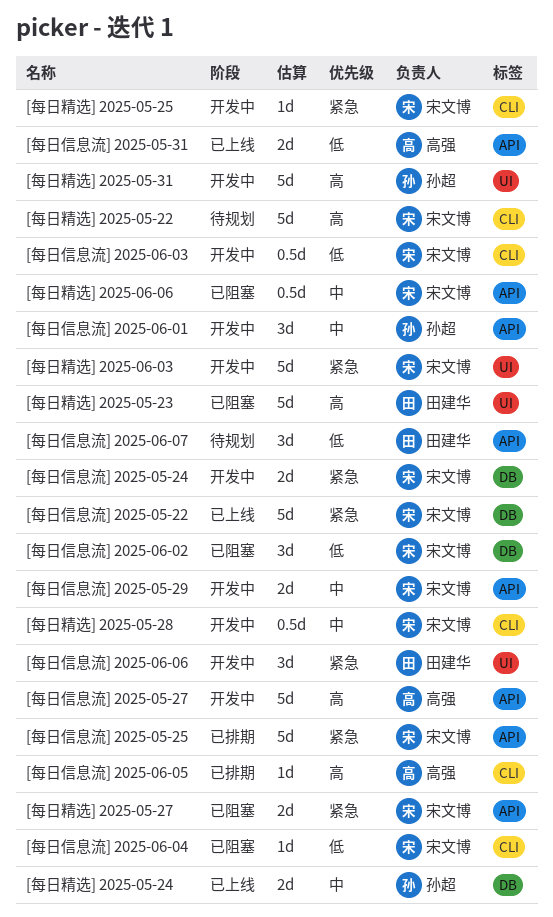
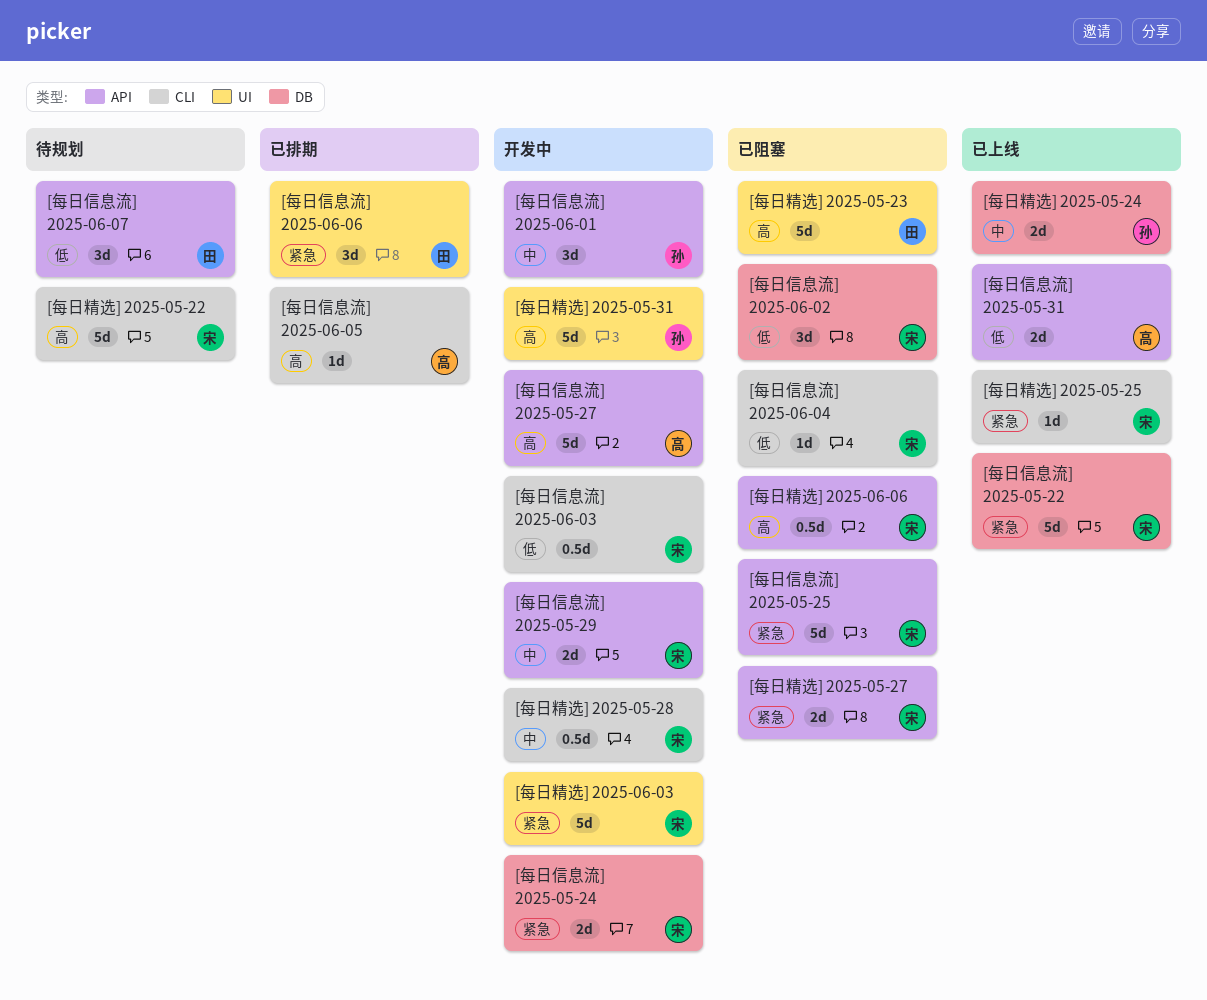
[每日信息流] 2025-05-25, status: 已排期 -> 已阻塞
[每日信息流] 2025-06-06, status: 开发中 -> 已排期
[每日精选] 2025-05-25, status: 开发中 -> 已上线
[每日精选] 2025-06-06, priority: 中 -> 高

